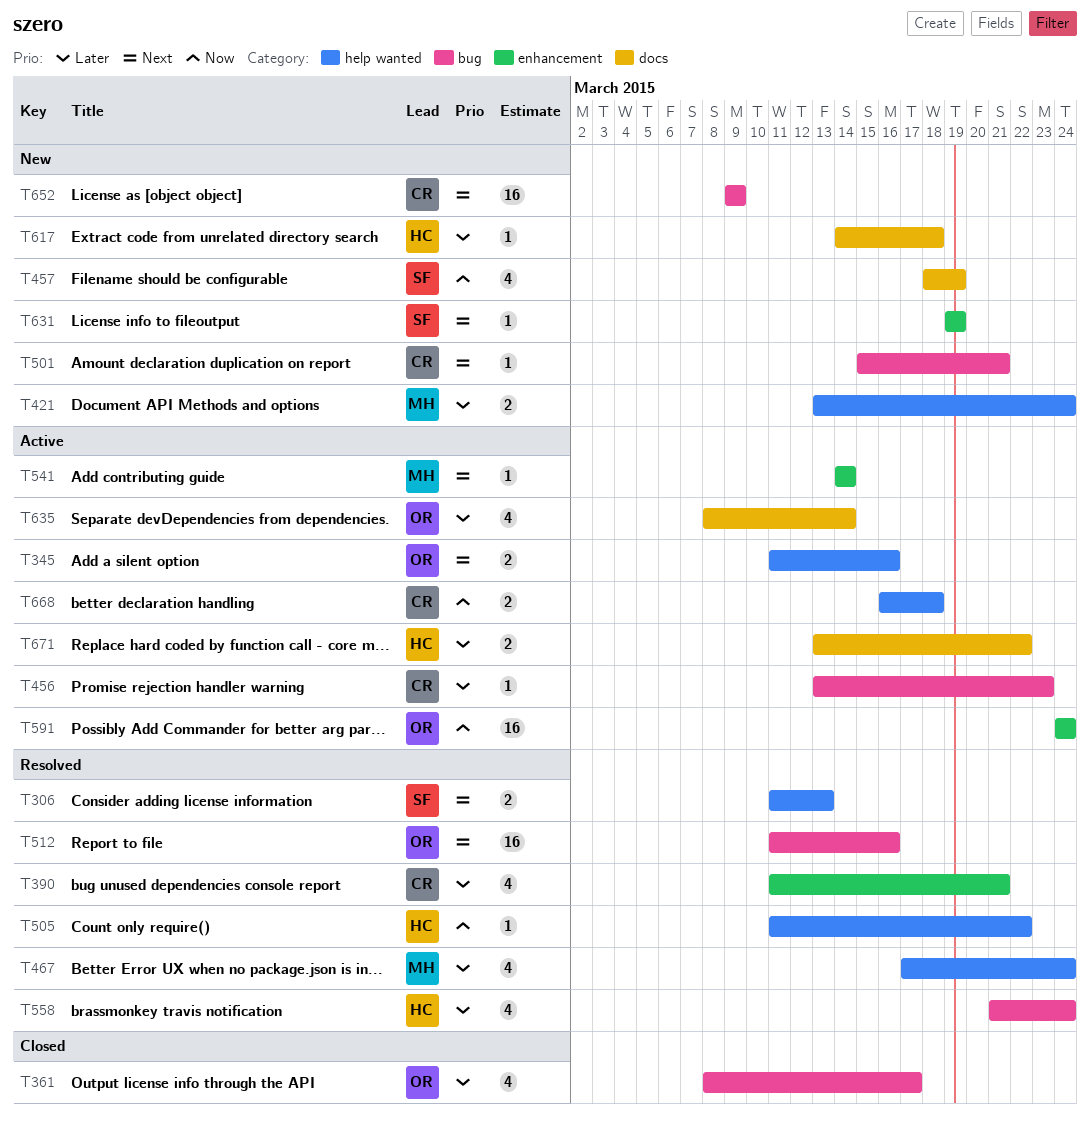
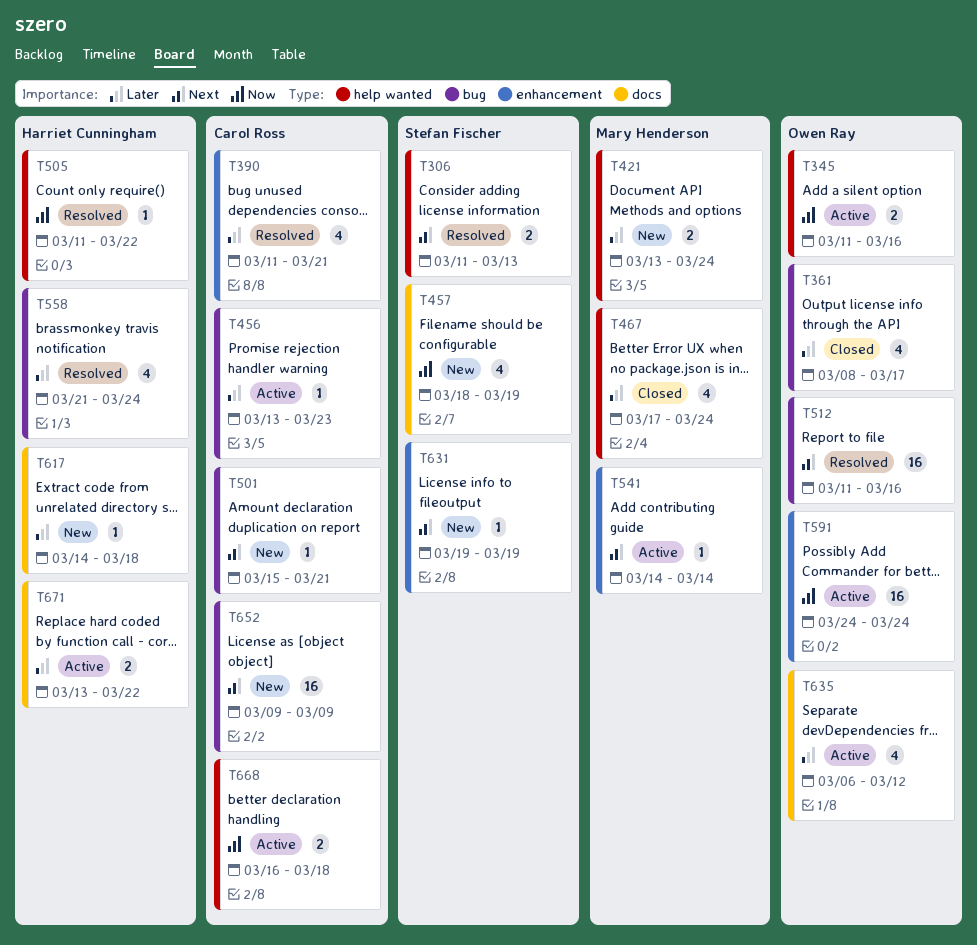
T345, priority: Next -> Now
T467, status: Resolved -> Closed
T635, start: Mar 8 -> Mar 6
T635, due: Mar 14 -> Mar 12

